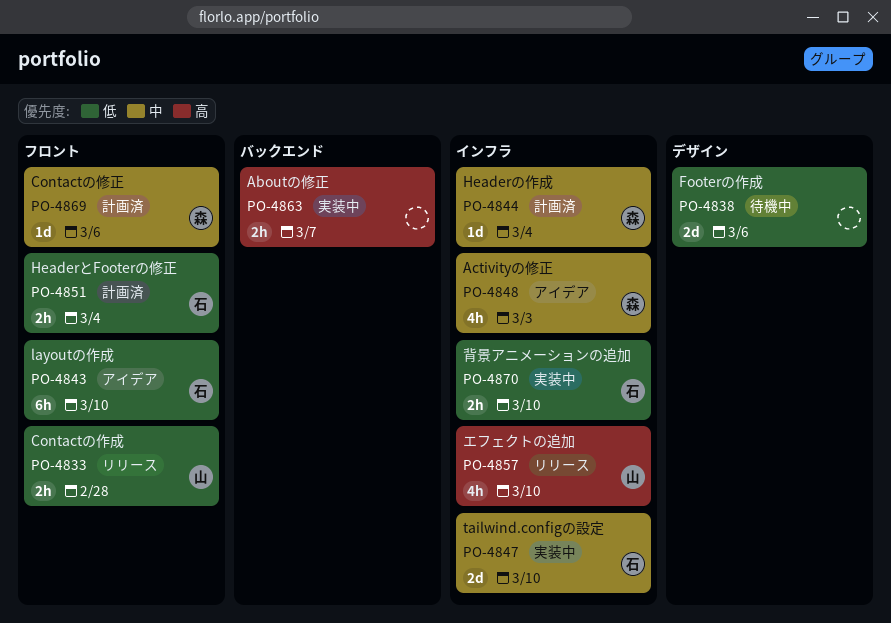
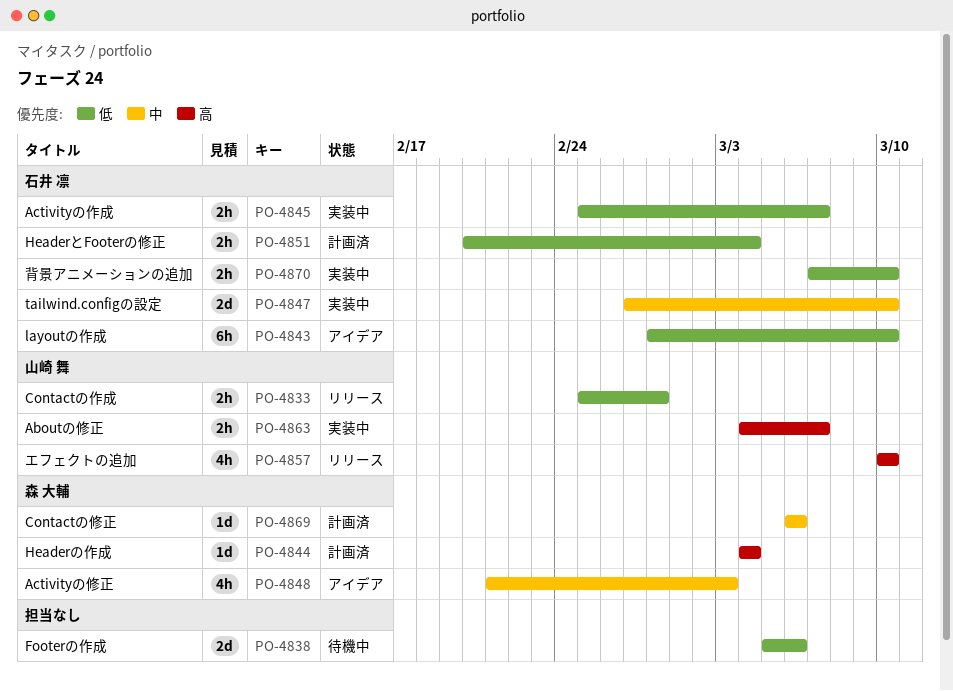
PO-4844, priority: 中 -> 高
PO-4845: none -> present
PO-4863, owner: none -> 山崎 舞

